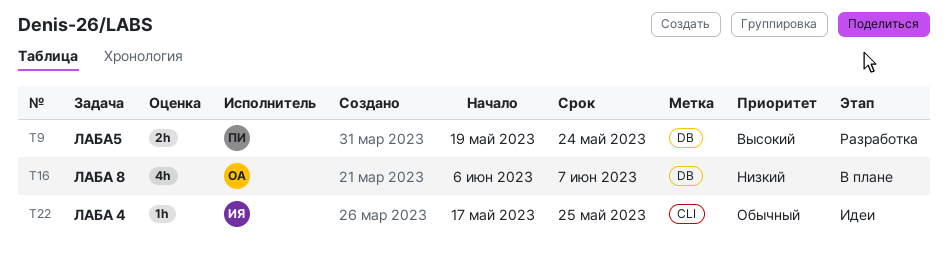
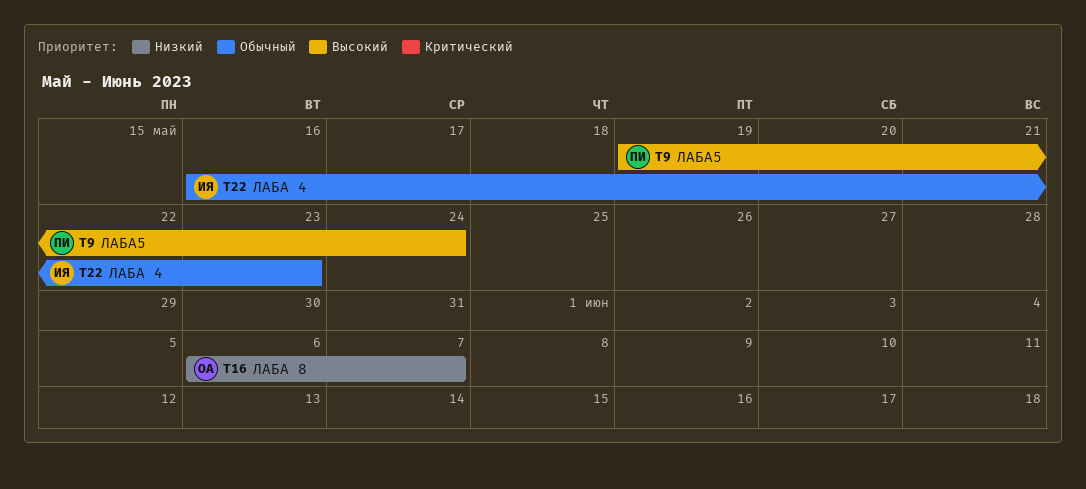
T22, start: May 17 -> May 16
T22, due: May 25 -> May 23

